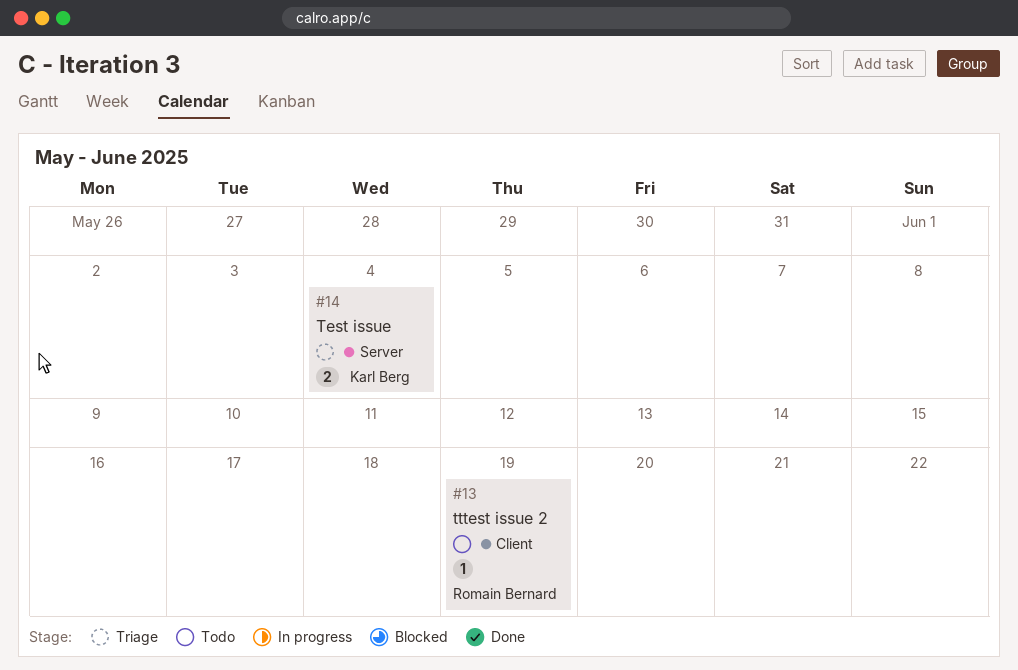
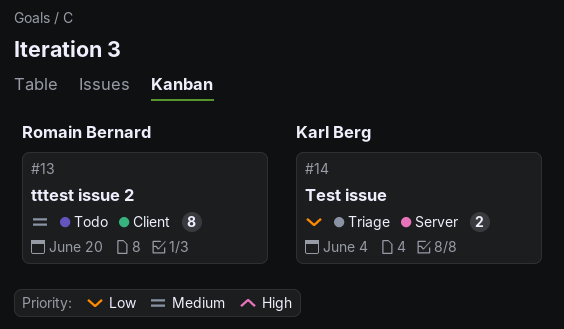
#13, estimate: 1 -> 8
#13, due: Jun 19 -> Jun 20

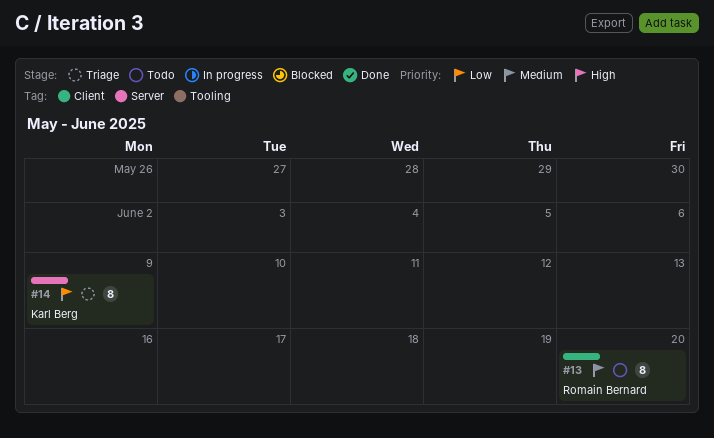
#14, estimate: 2 -> 8
#14, due: Jun 4 -> Jun 9

